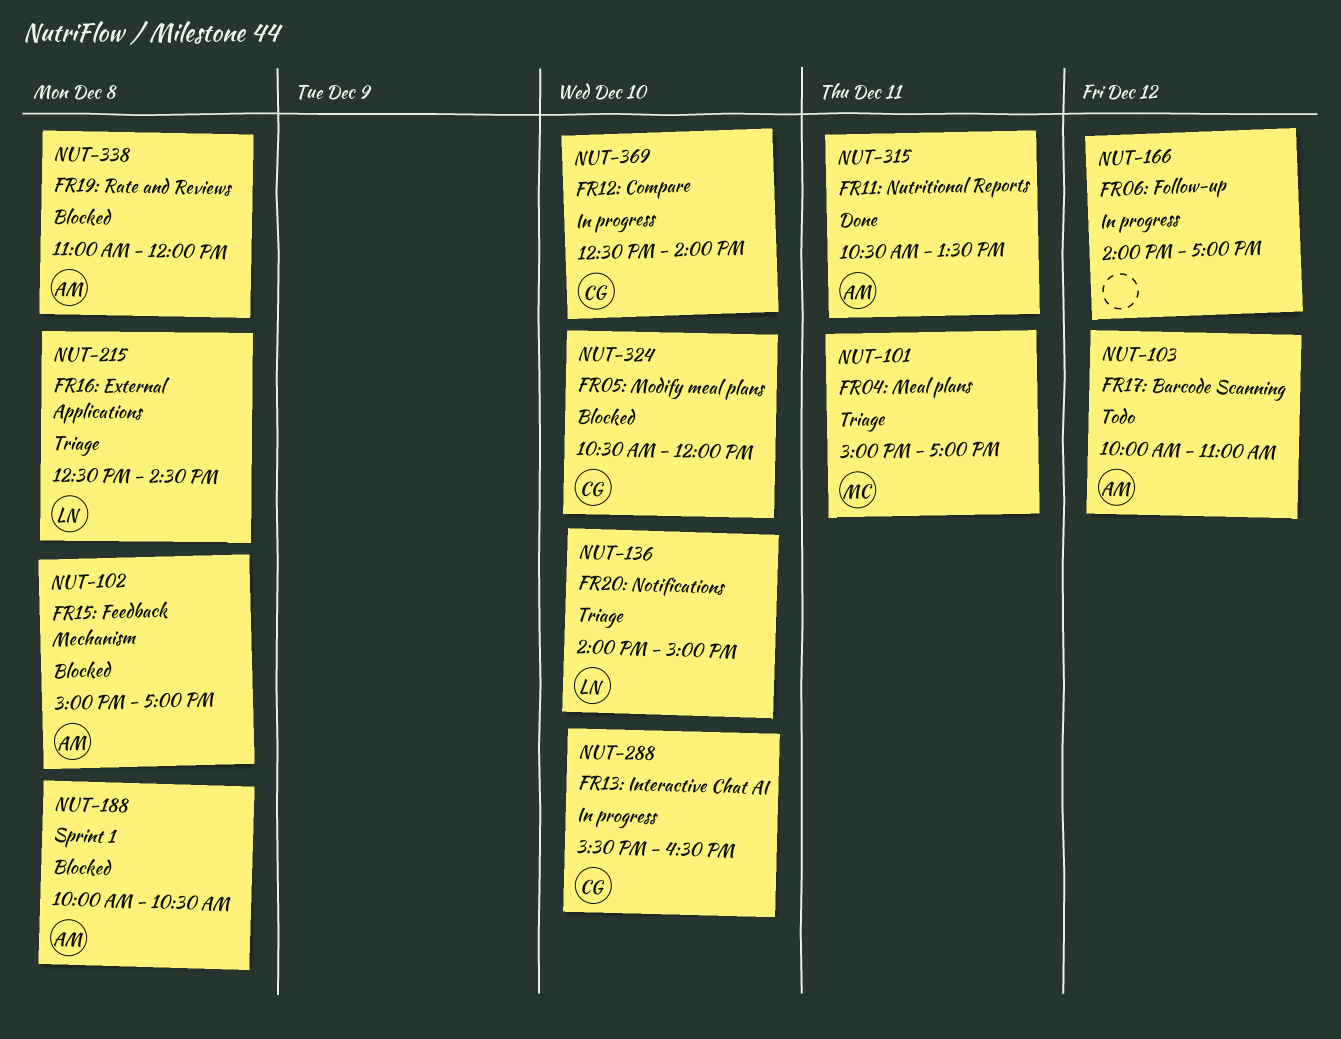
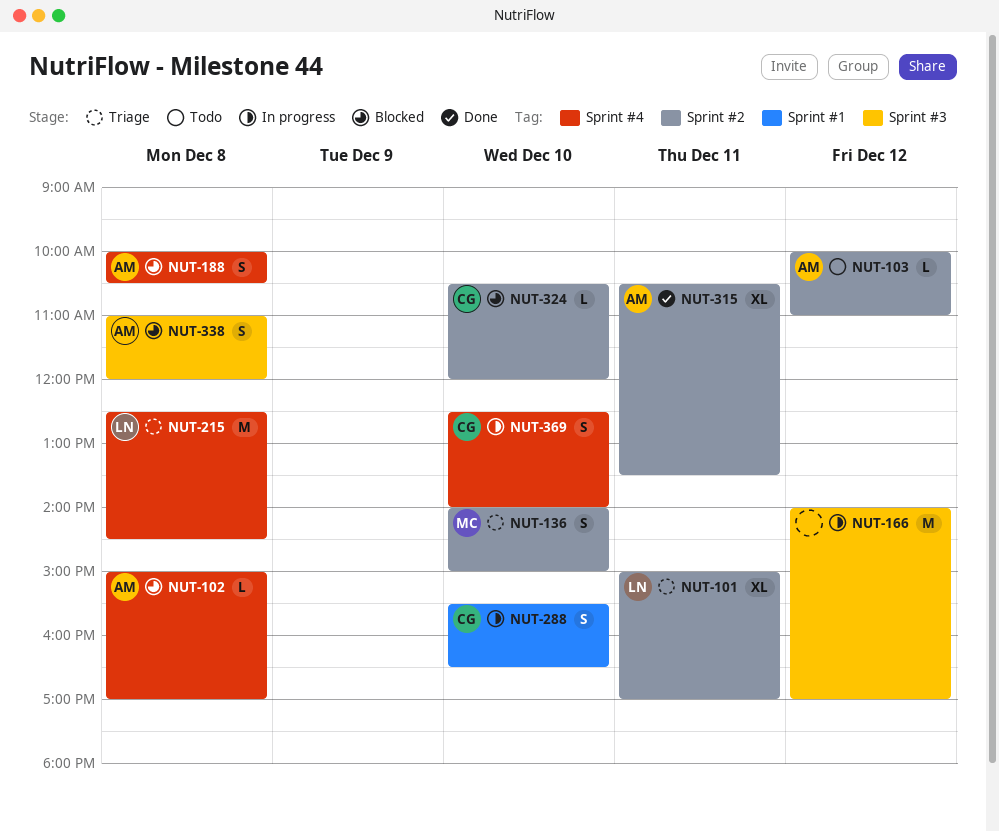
NUT-101, owner: MC -> LN
NUT-136, owner: LN -> MC

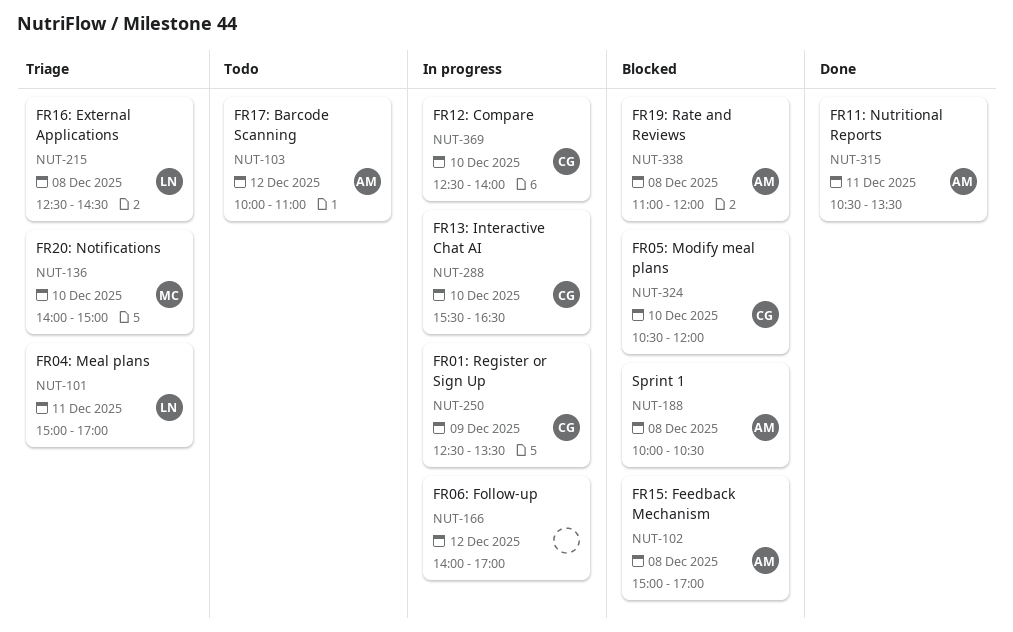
NUT-250: none -> present

